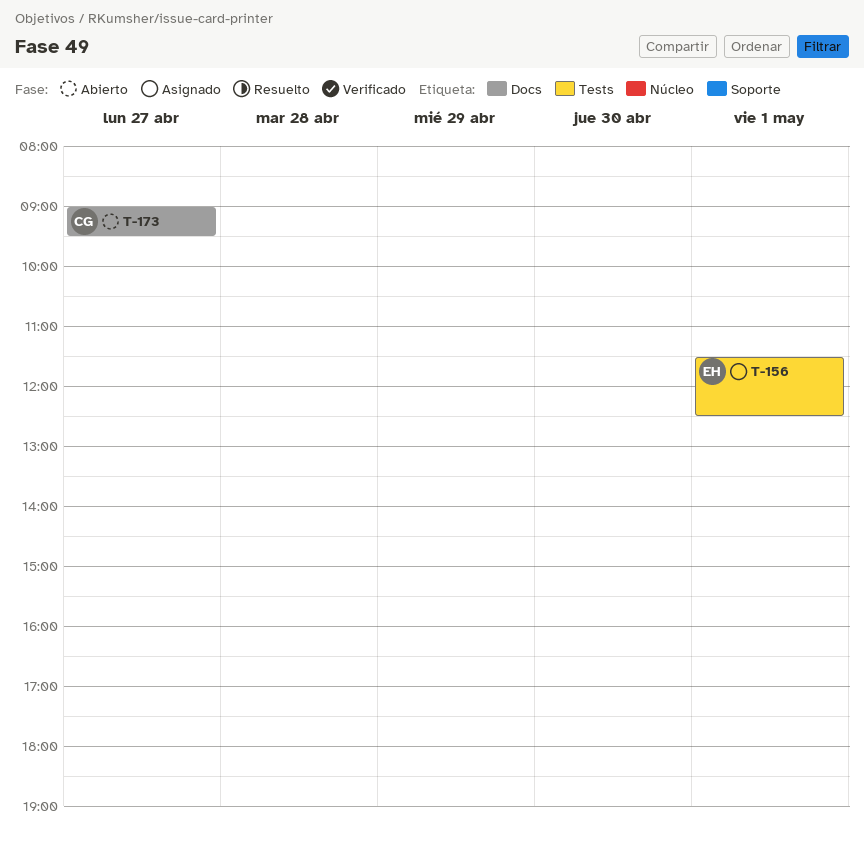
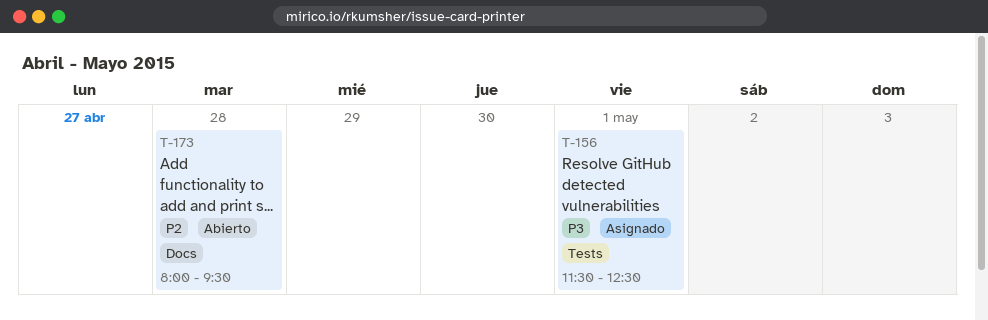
T-173, day: Apr 27 -> Apr 28
T-173, begins: 09:00 -> 08:00

